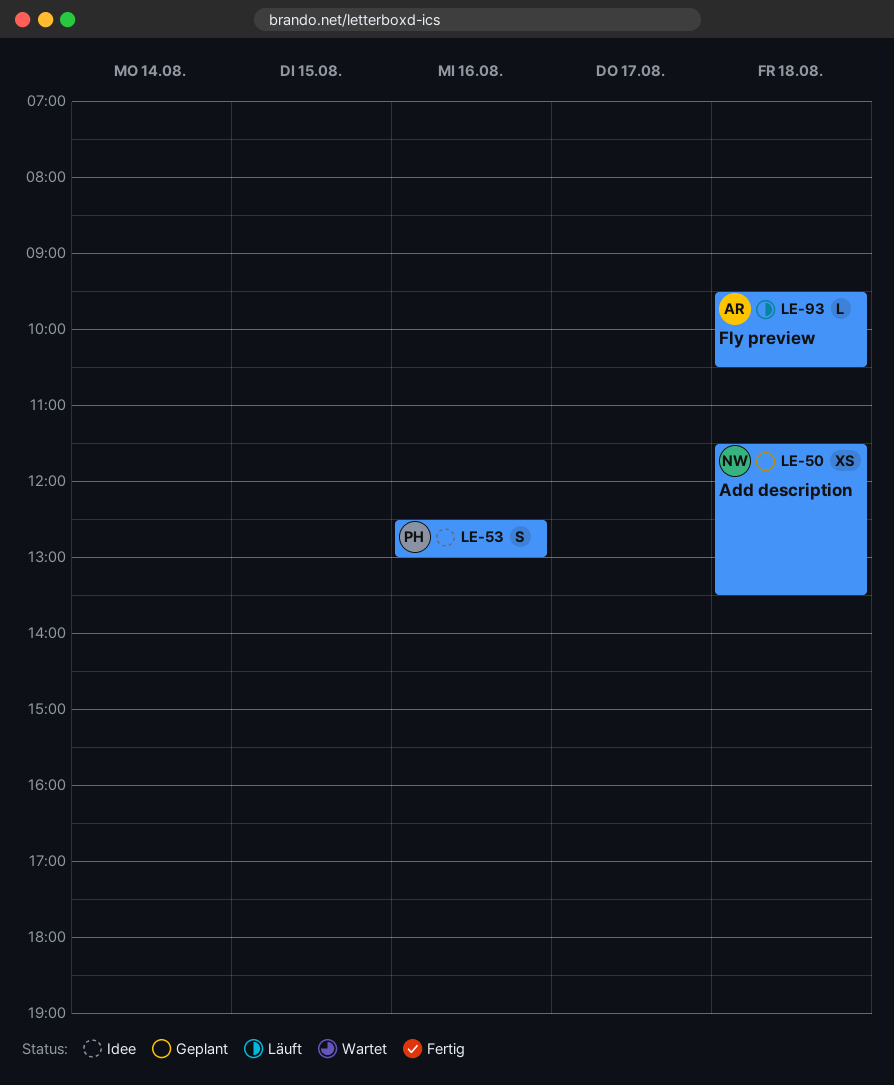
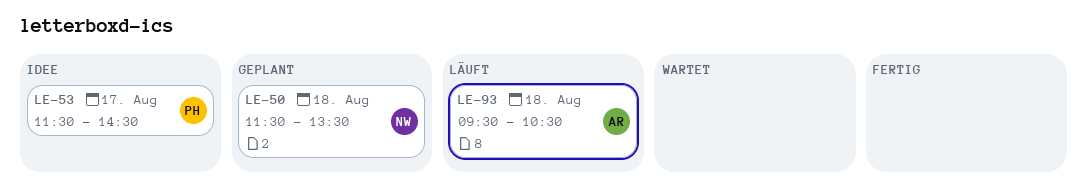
LE-53, day: Aug 16 -> Aug 17
LE-53, begins: 12:30 -> 11:30
LE-53, ends: 13:00 -> 14:30

